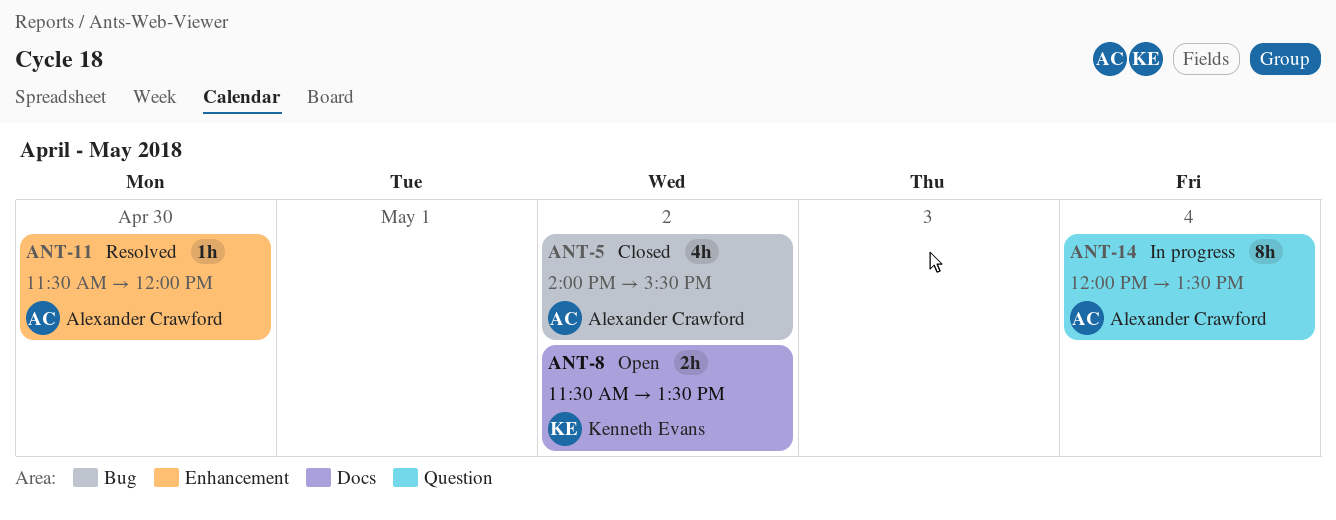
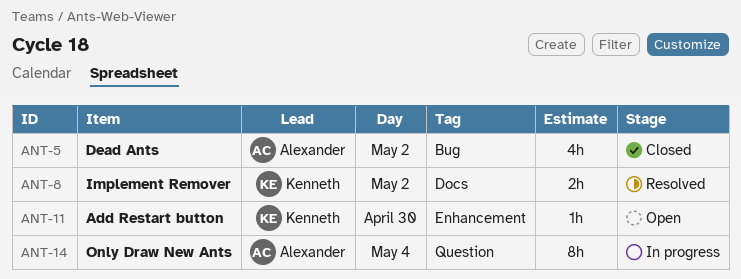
ANT-8, status: Open -> Resolved
ANT-11, status: Resolved -> Open
ANT-11, owner: Alexander Crawford -> Kenneth Evans

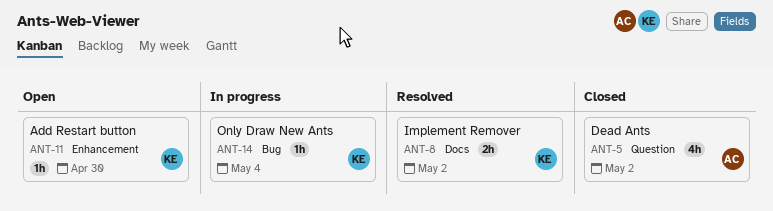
ANT-5, label: Bug -> Question
ANT-14, owner: Alexander -> Kenneth
ANT-14, label: Question -> Bug
ANT-14, estimate: 8h -> 1h

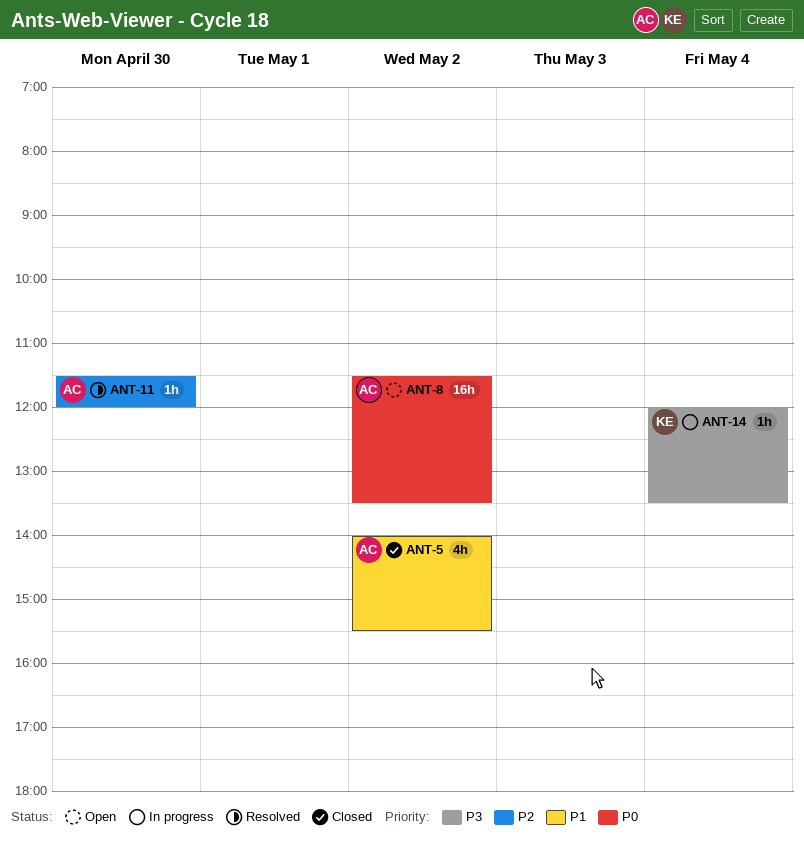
ANT-8, status: Resolved -> Open
ANT-8, owner: KE -> AC
ANT-8, estimate: 2h -> 16h
ANT-11, status: Open -> Resolved
ANT-11, owner: KE -> AC

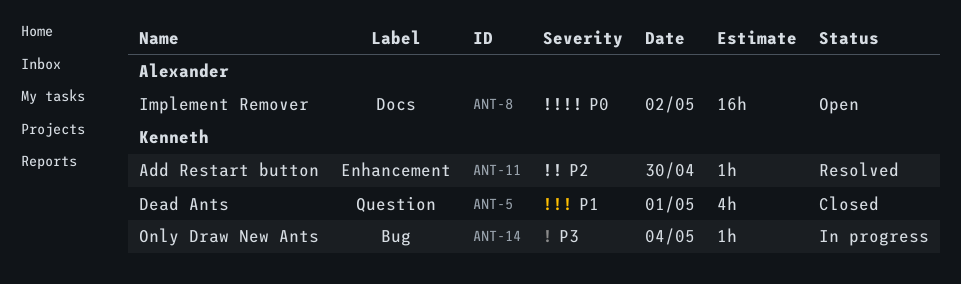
ANT-5, owner: Alexander -> Kenneth
ANT-5, day: May 2 -> May 1
ANT-11, owner: Alexander -> Kenneth

